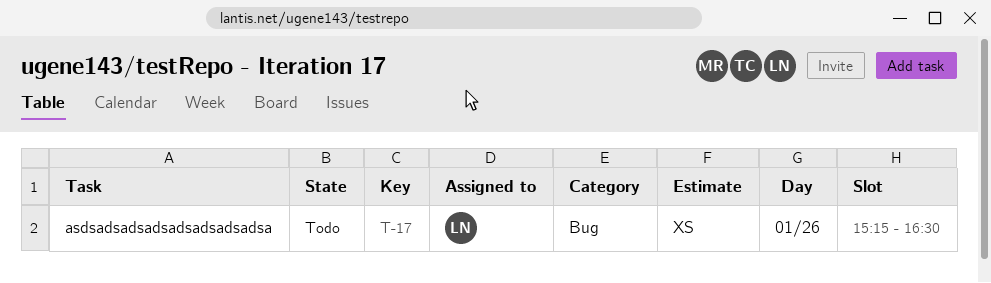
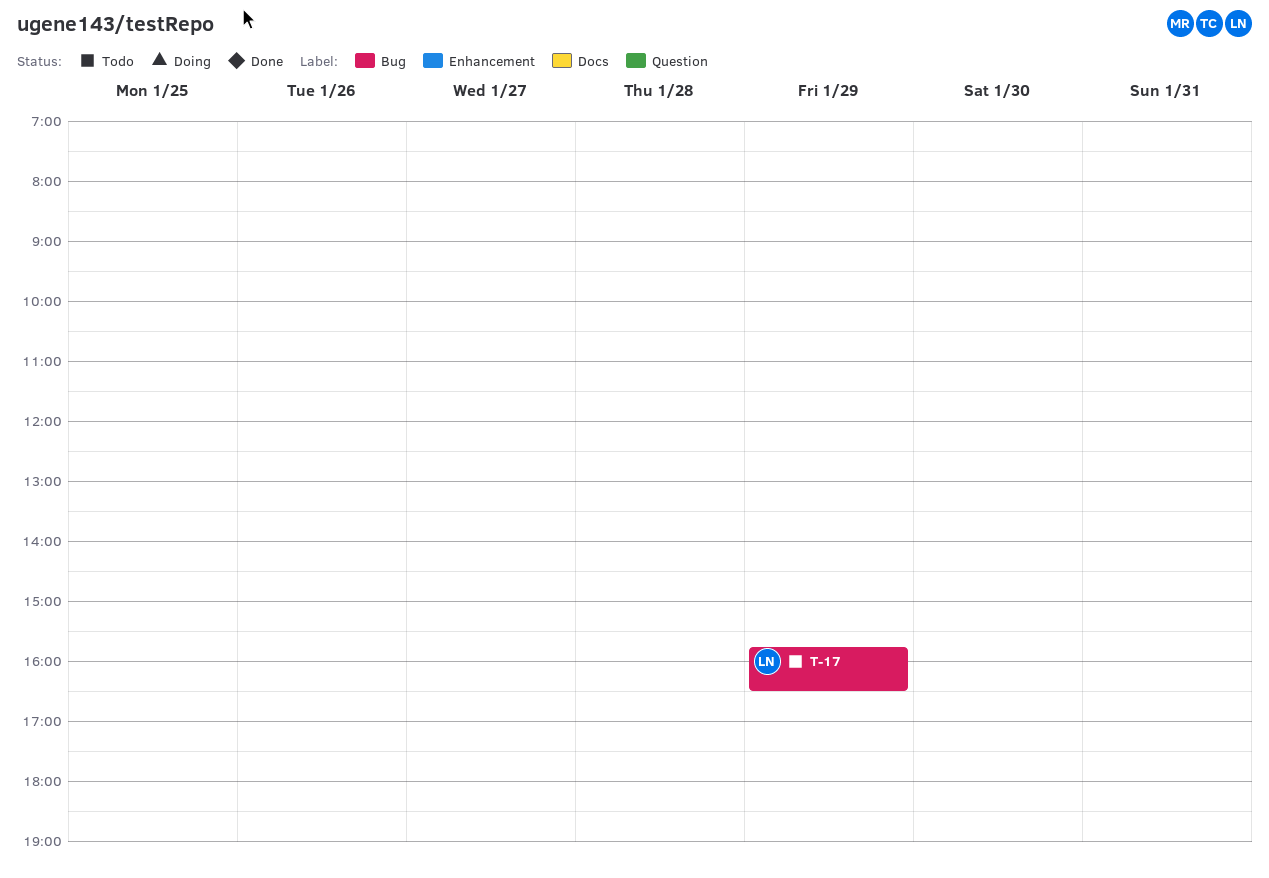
T-17, day: Jan 26 -> Jan 29
T-17, begins: 15:15 -> 15:45

